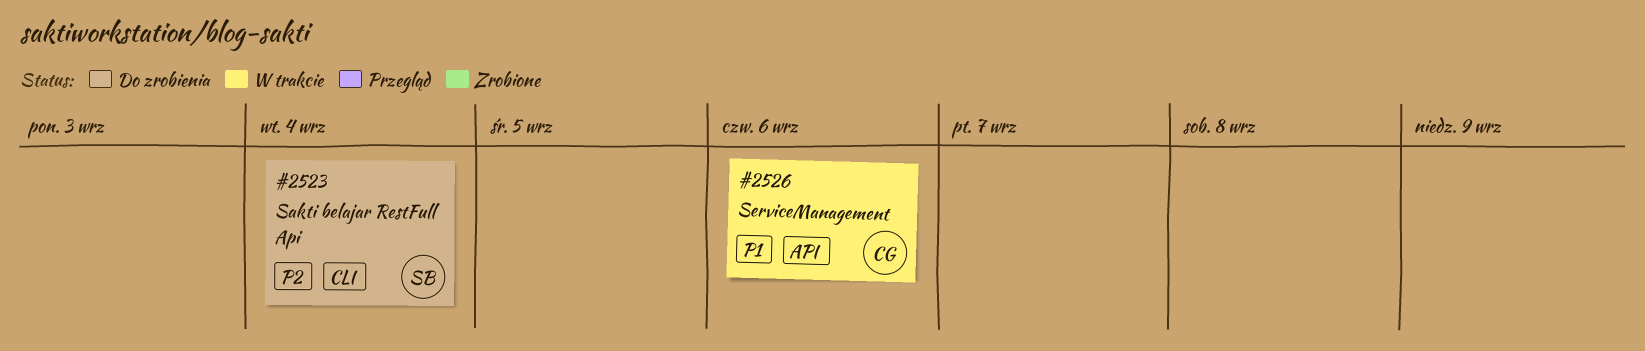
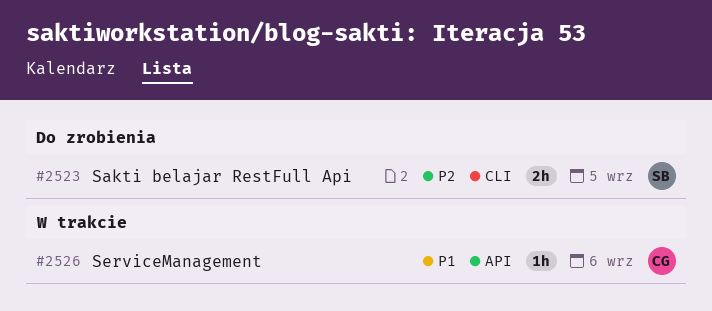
#2523, due: Sep 4 -> Sep 5

